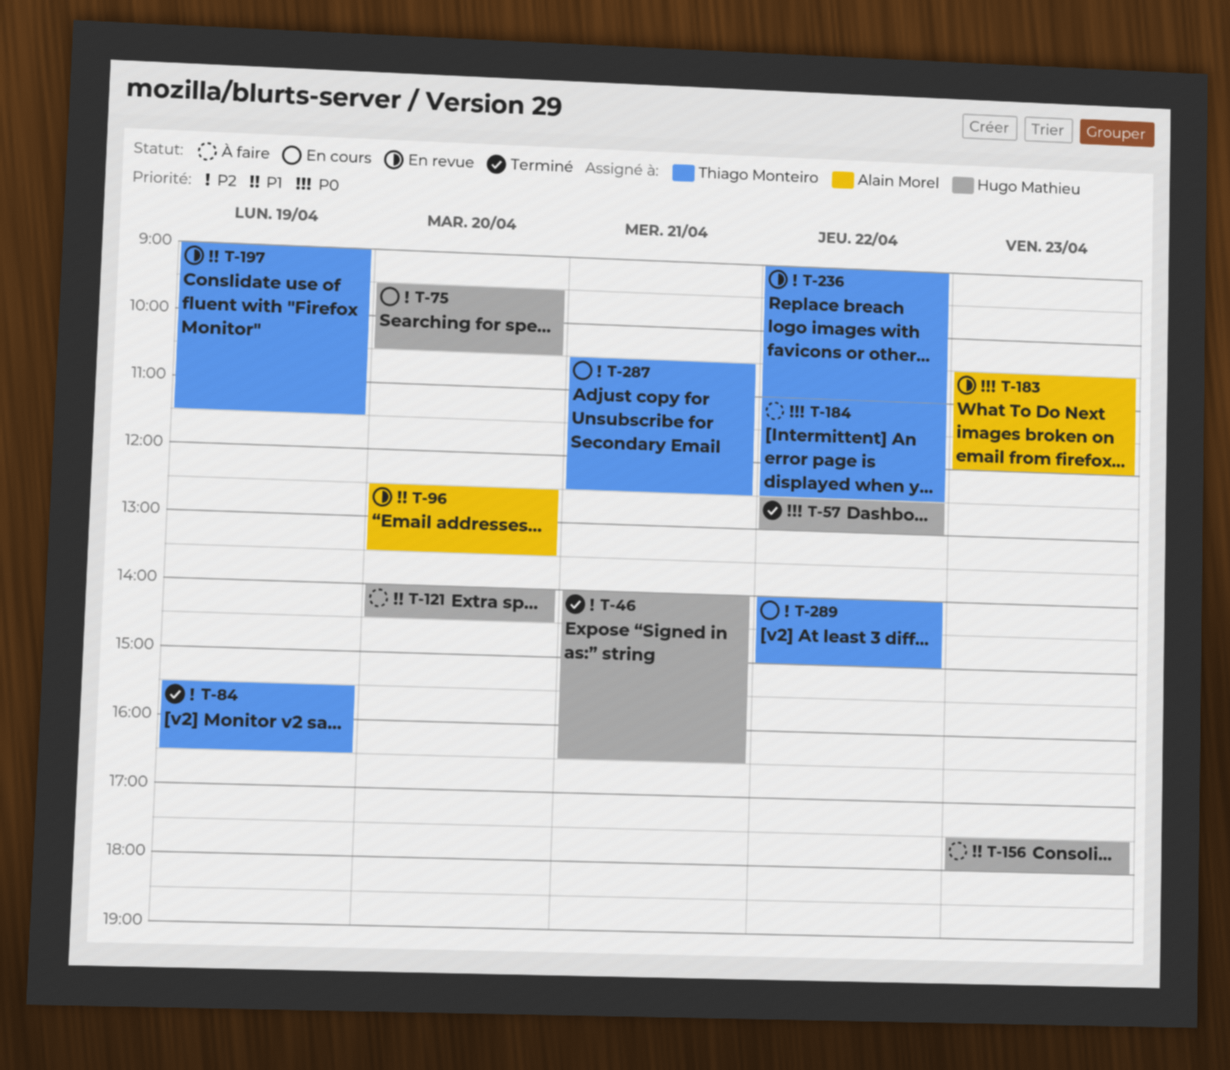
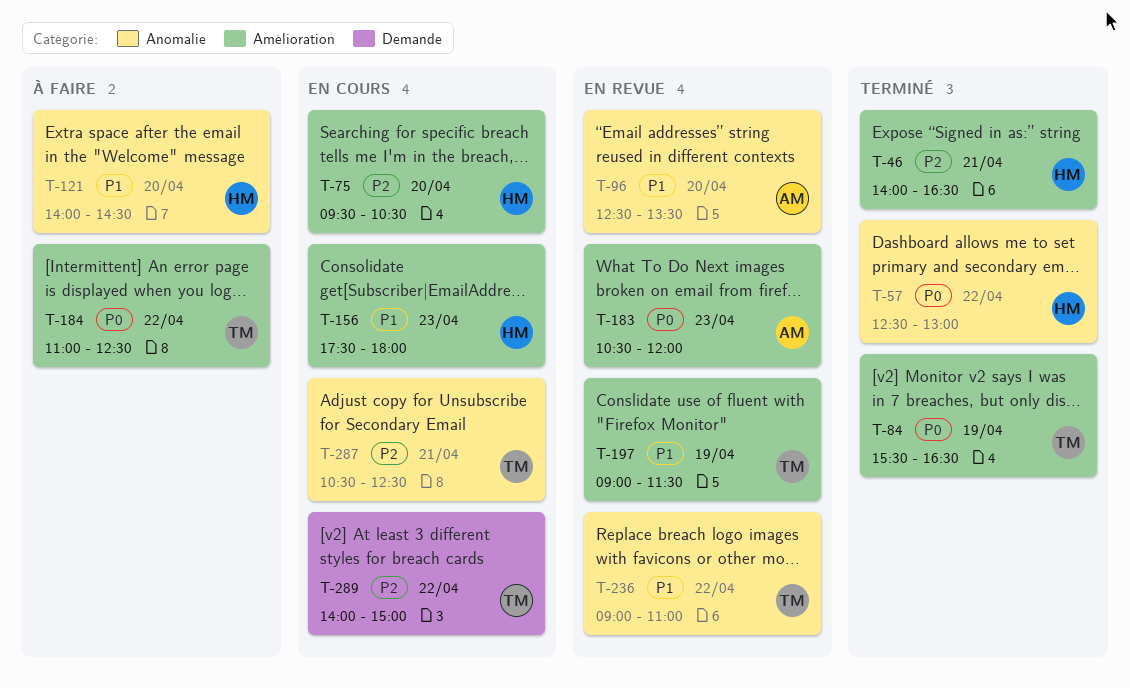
T-84, priority: P2 -> P0
T-156, status: À faire -> En cours
T-236, priority: P2 -> P1

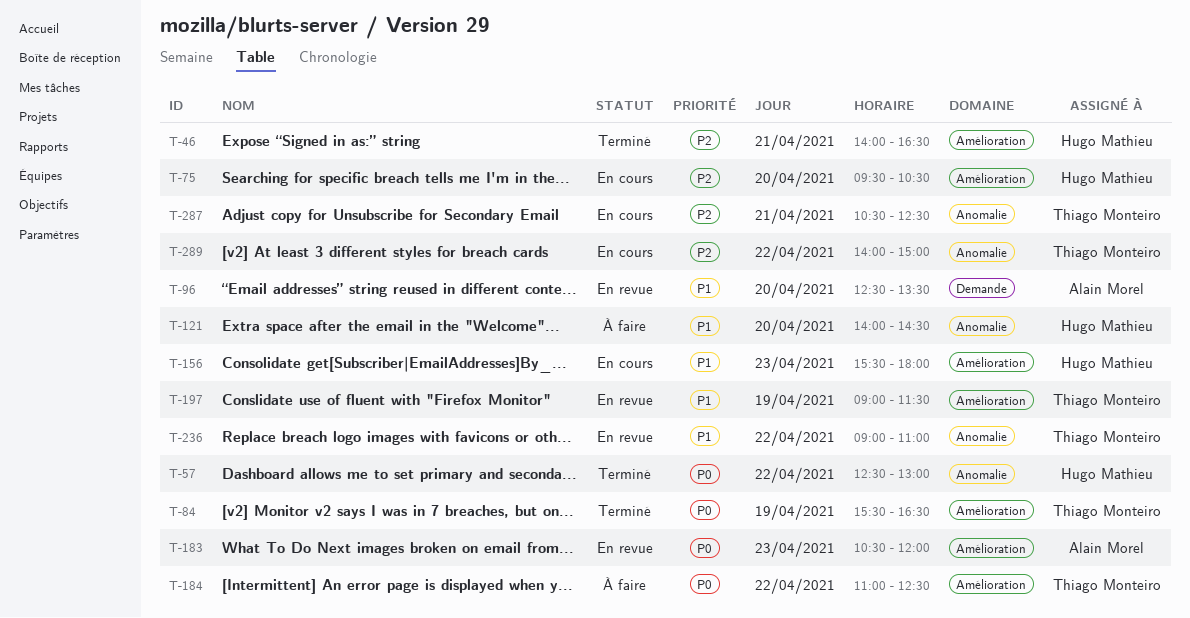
T-96, label: Anomalie -> Demande
T-156, begins: 17:30 -> 15:30
T-289, label: Demande -> Anomalie

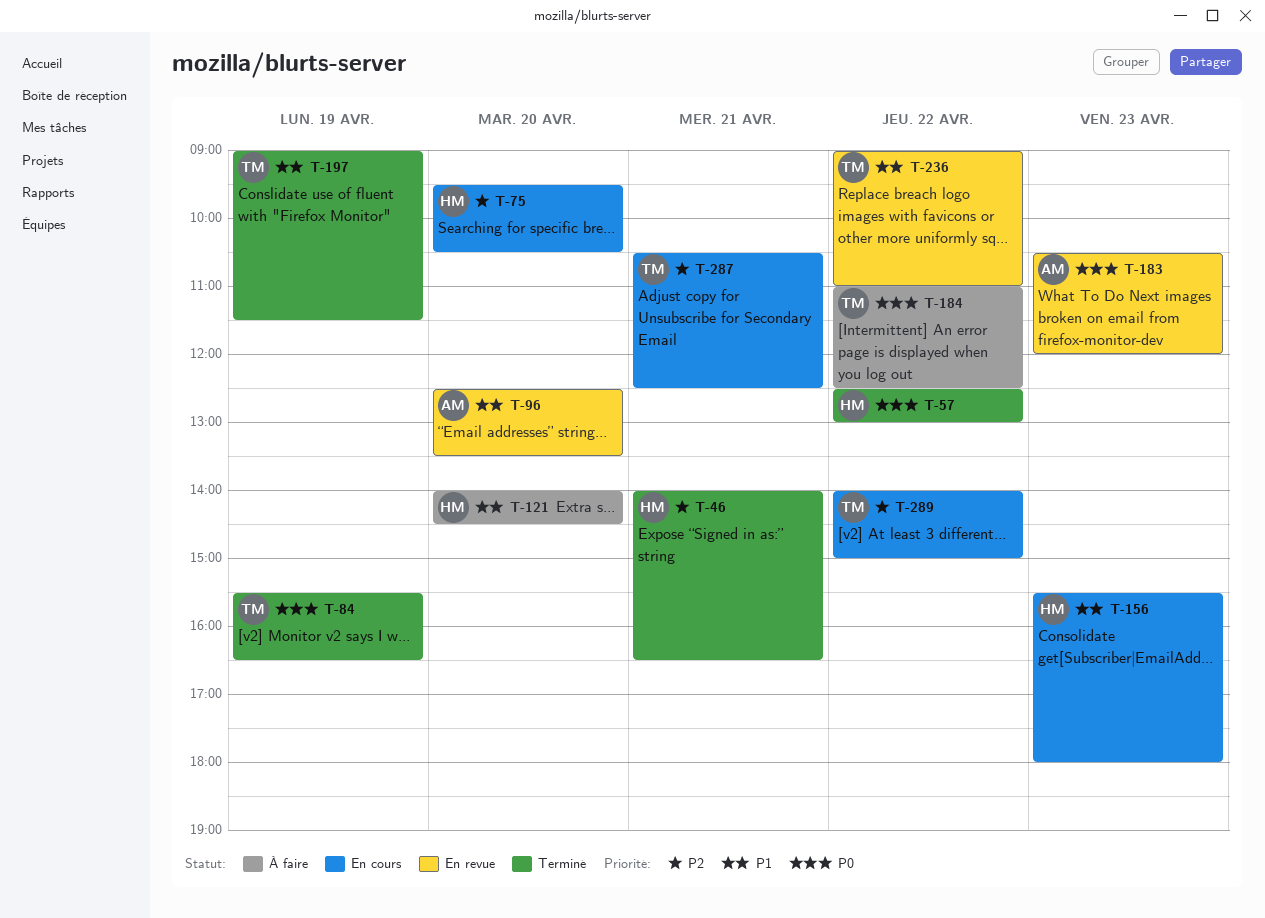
T-197, status: En revue -> Terminé

